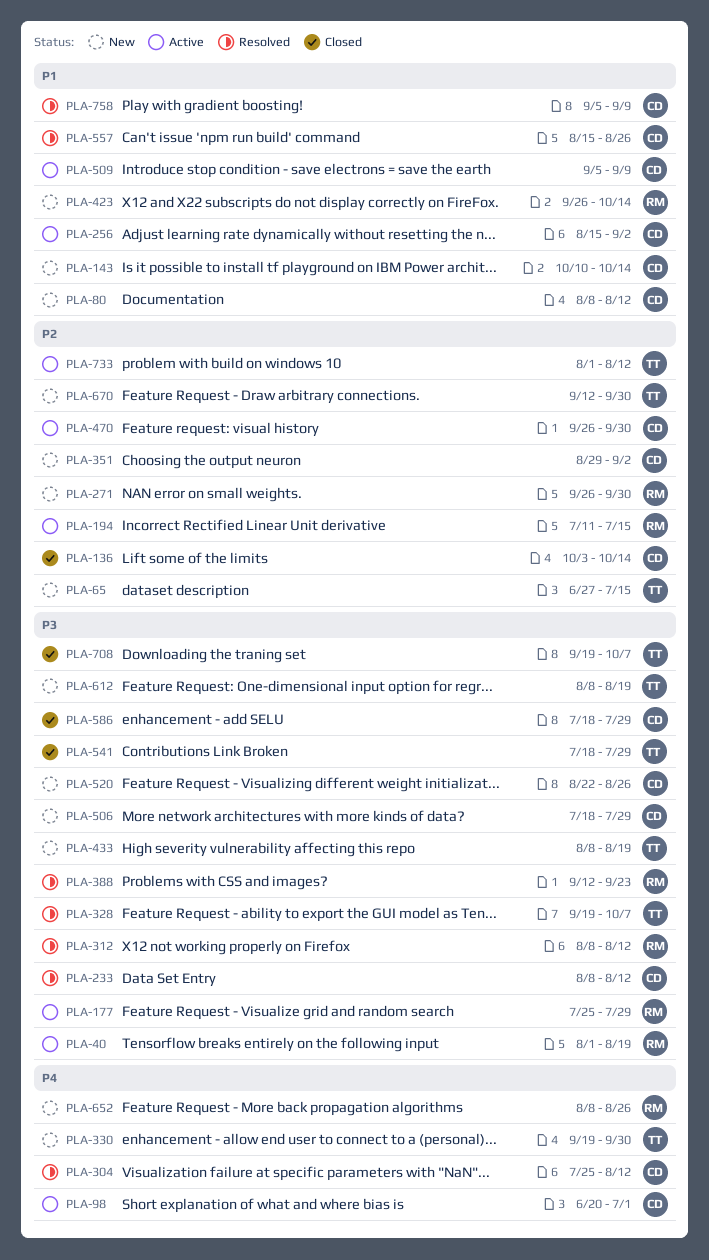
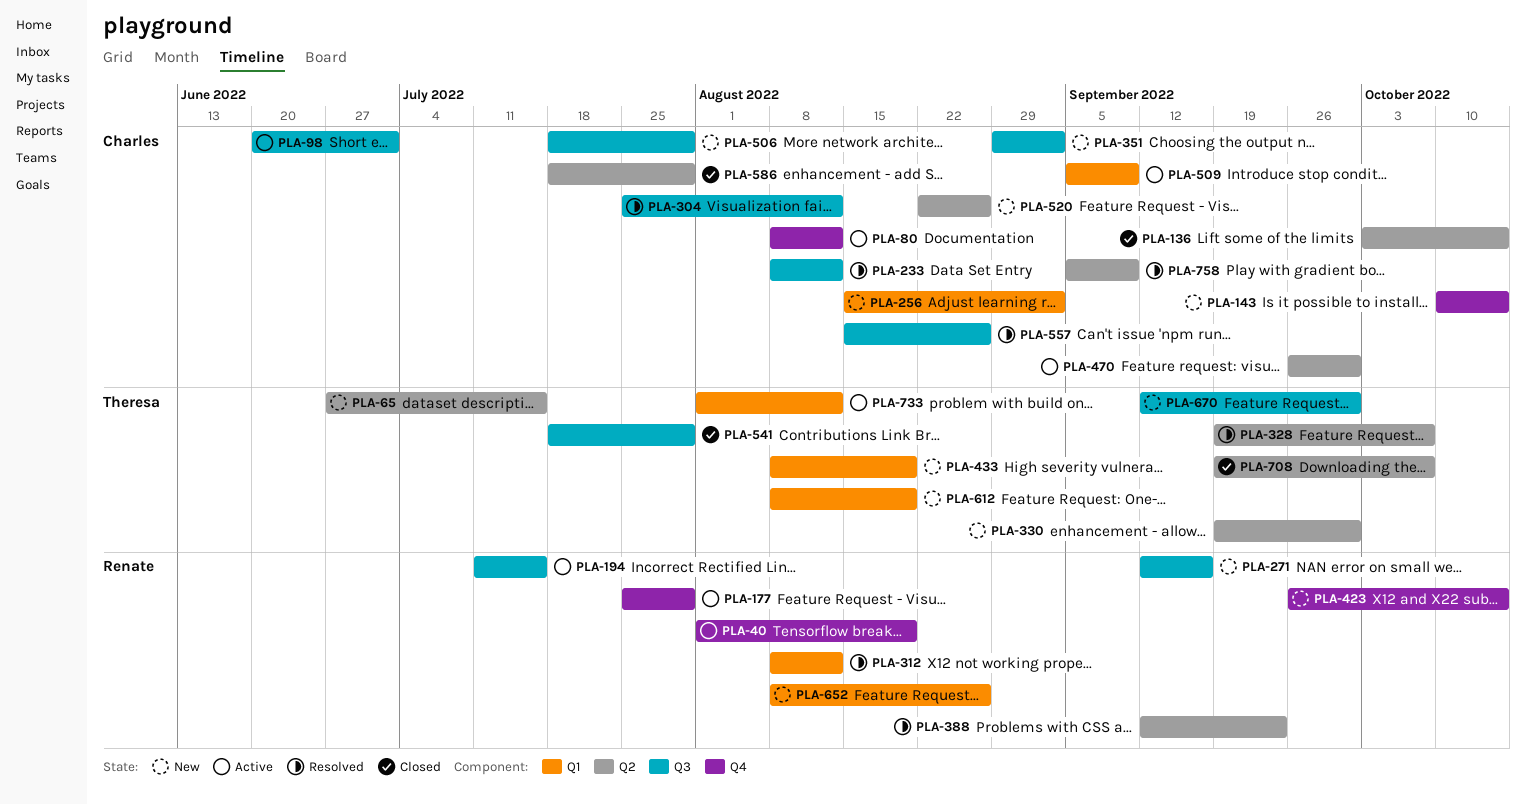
PLA-80, status: New -> Active
PLA-256, status: Active -> New
PLA-271, start: Sep 26 -> Sep 12
PLA-271, due: Sep 30 -> Sep 16

